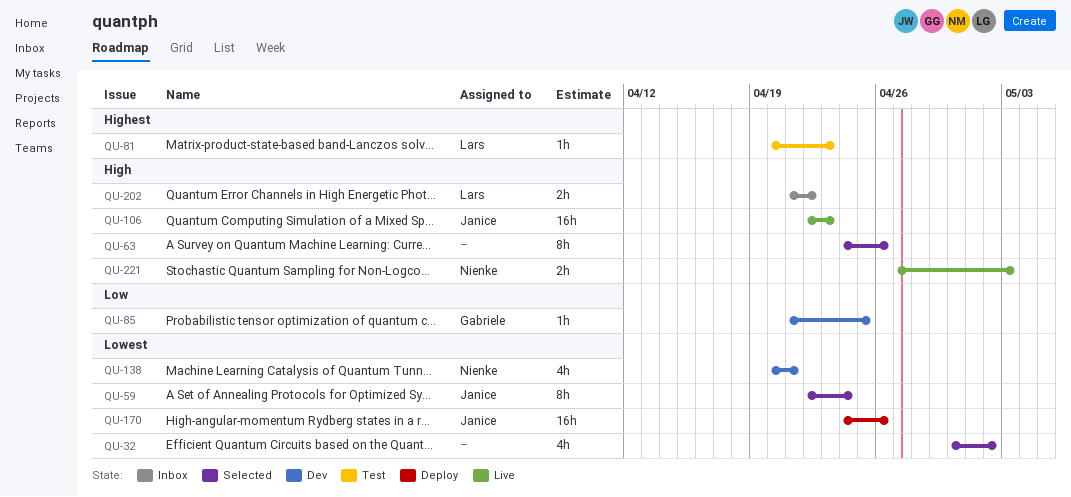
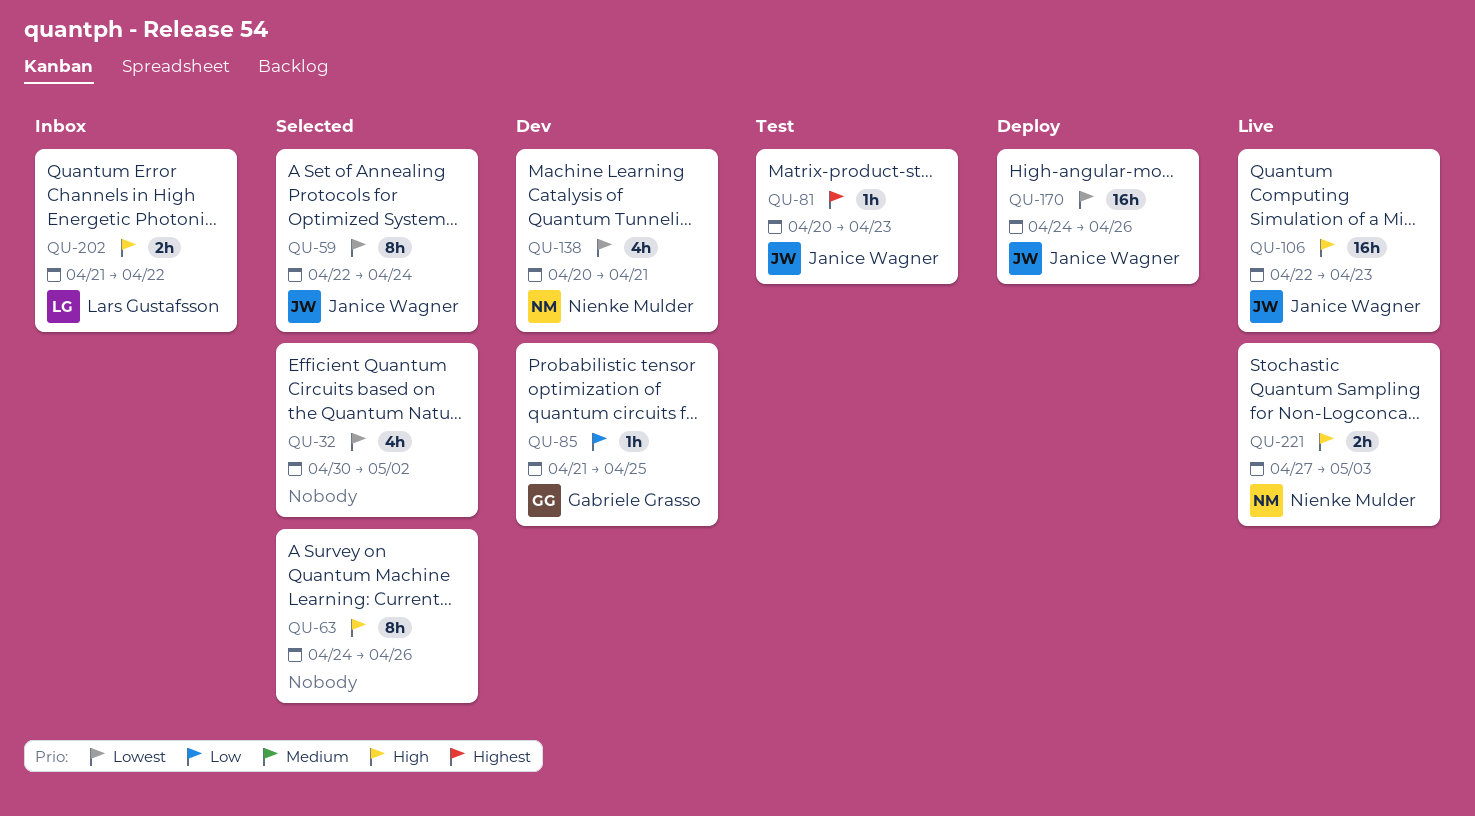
QU-81, owner: Lars Gustafsson -> Janice Wagner

